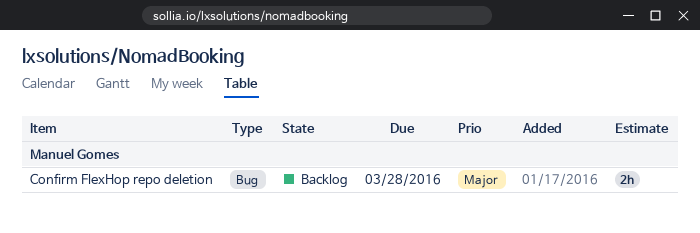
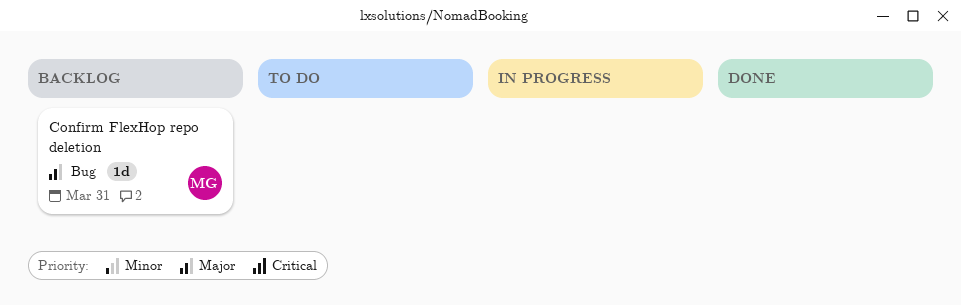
Confirm FlexHop repo deletion, estimate: 2h -> 1d
Confirm FlexHop repo deletion, due: Mar 28 -> Mar 31

